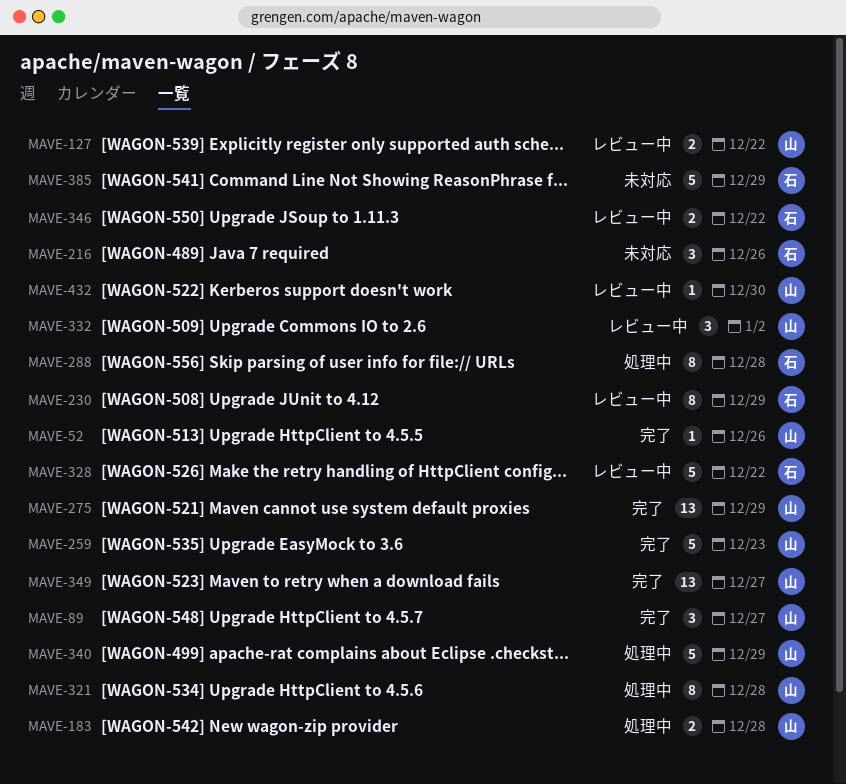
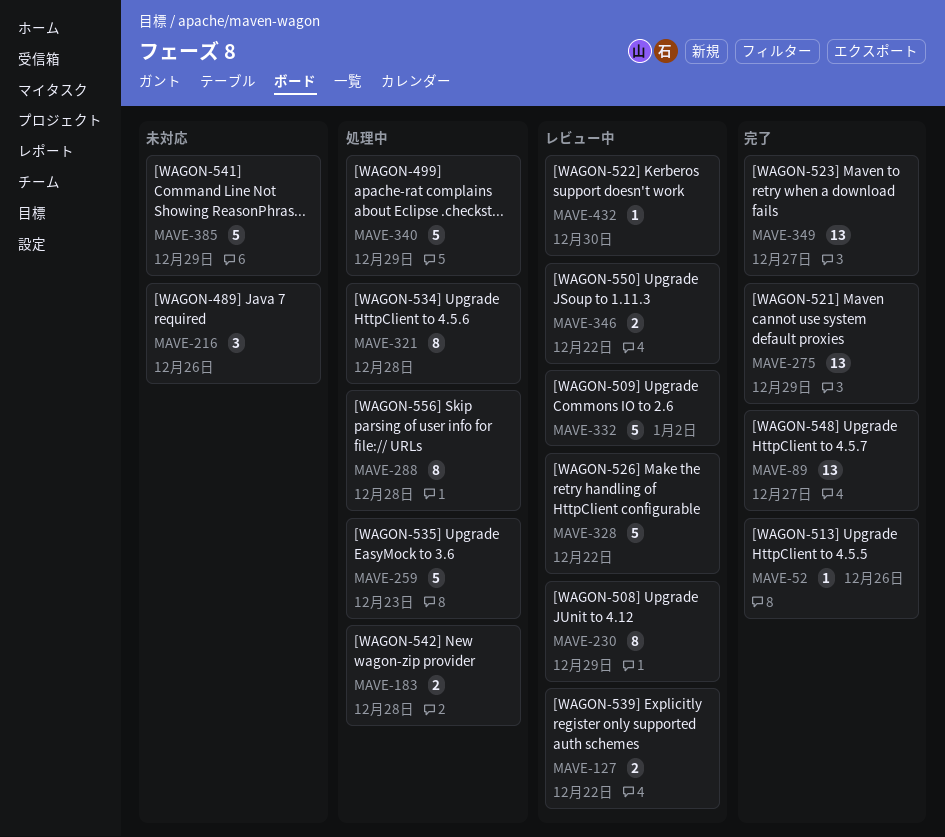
MAVE-89, estimate: 3 -> 13
MAVE-259, status: 完了 -> 処理中
MAVE-332, estimate: 3 -> 5

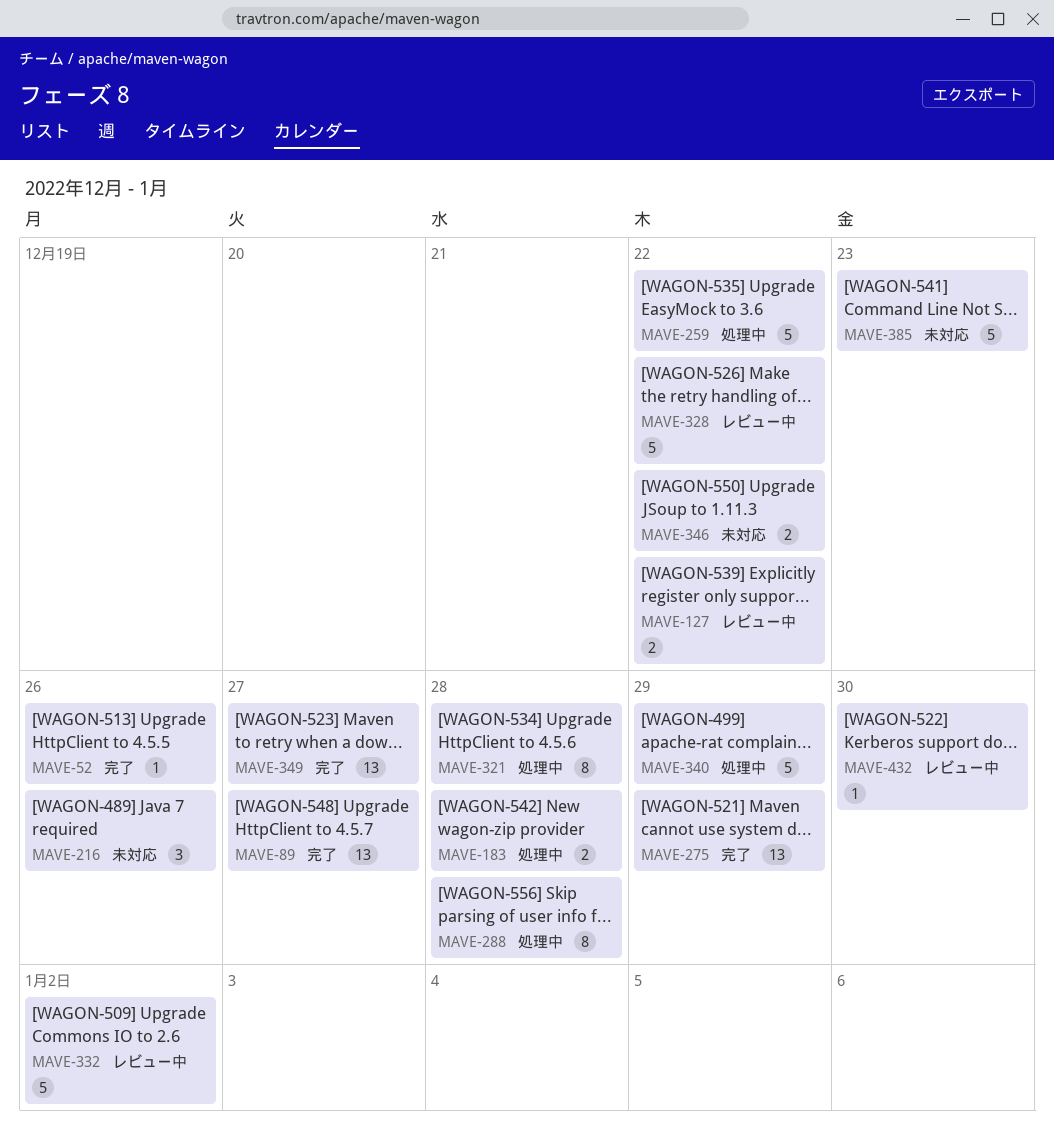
MAVE-230: present -> none
MAVE-259, due: Dec 23 -> Dec 22
MAVE-346, status: レビュー中 -> 未対応
MAVE-385, due: Dec 29 -> Dec 23

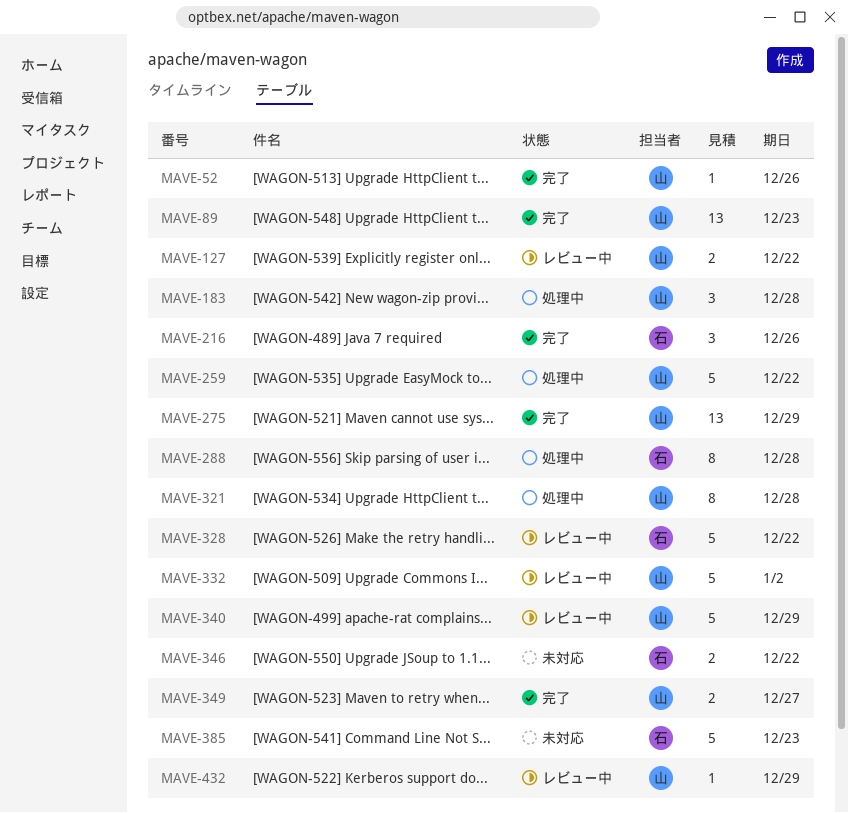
MAVE-89, due: Dec 27 -> Dec 23
MAVE-183, estimate: 2 -> 3
MAVE-216, status: 未対応 -> 完了
MAVE-340, status: 処理中 -> レビュー中
MAVE-349, estimate: 13 -> 2
MAVE-432, due: Dec 30 -> Dec 29

